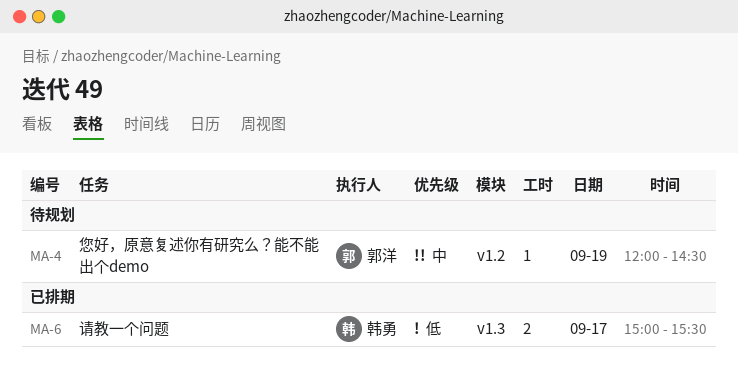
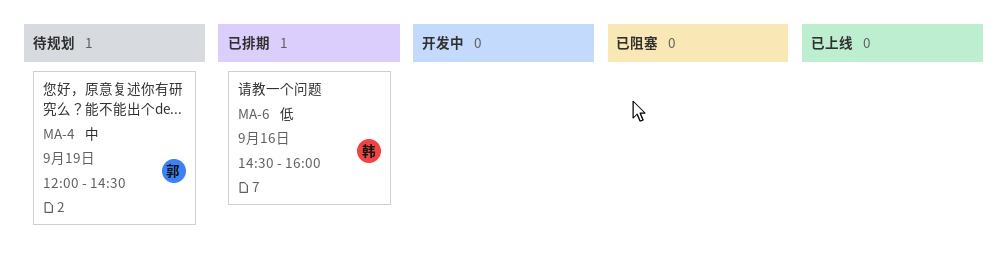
MA-6, day: Sep 17 -> Sep 16
MA-6, begins: 15:00 -> 14:30
MA-6, ends: 15:30 -> 16:00

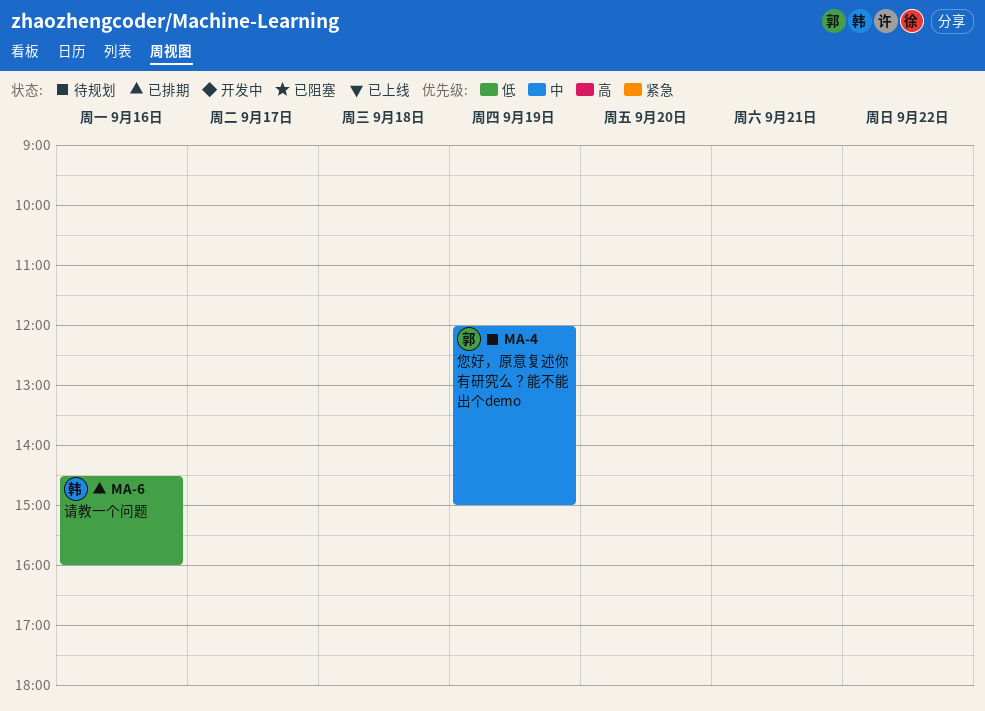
MA-4, ends: 14:30 -> 15:00

